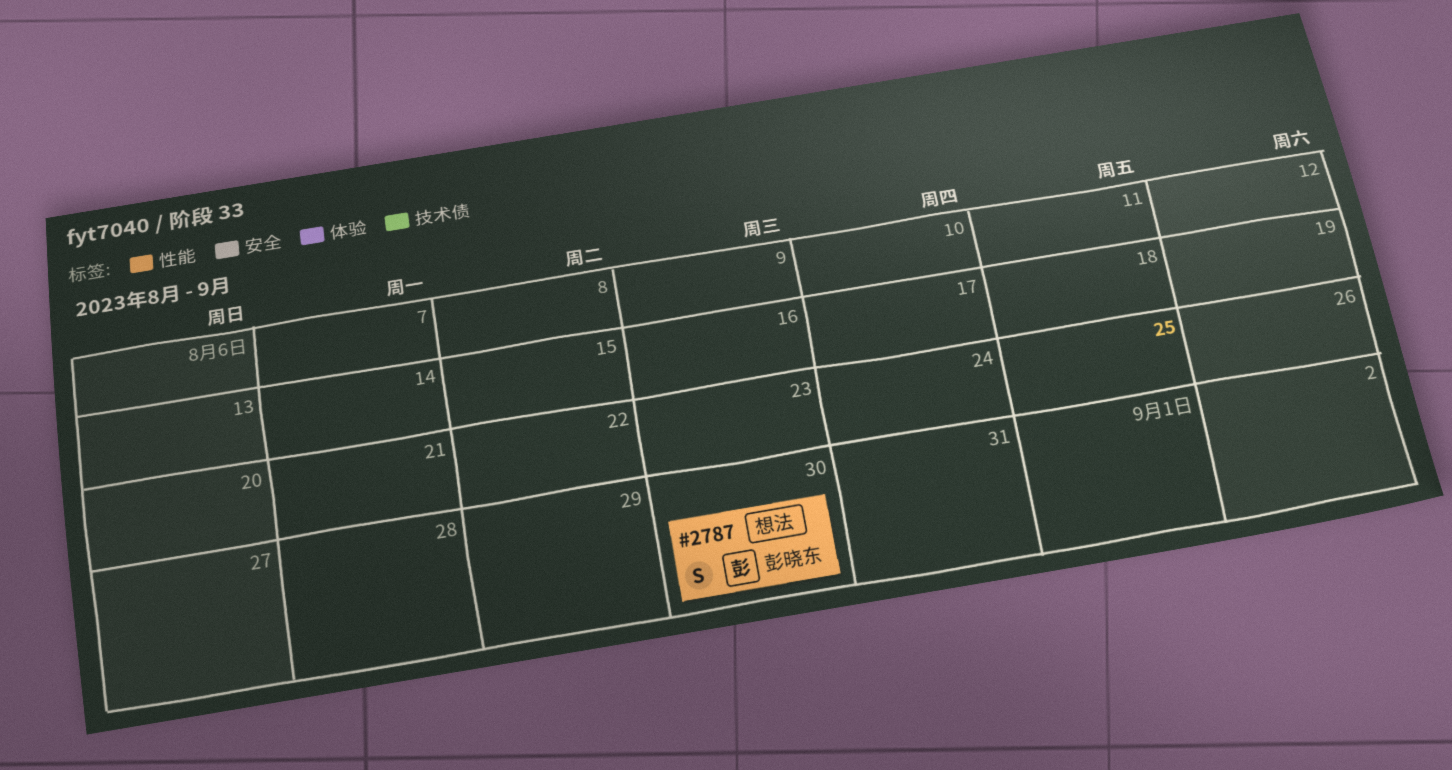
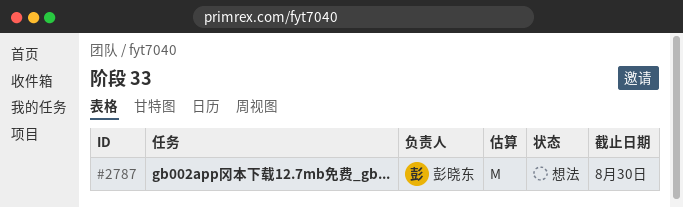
#2787, estimate: S -> M

